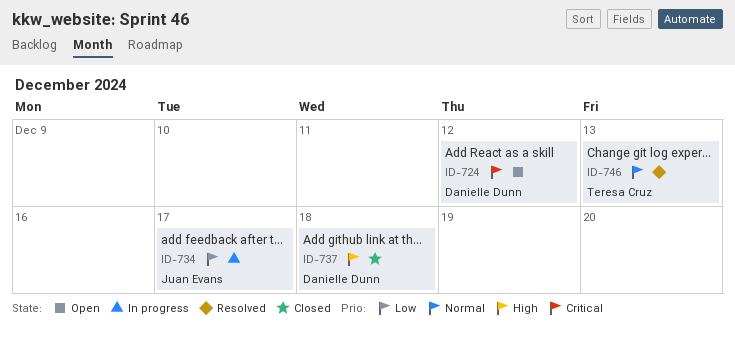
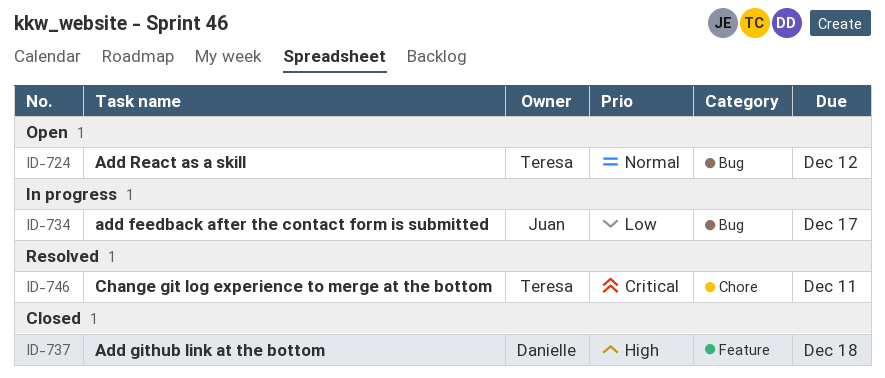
ID-724, owner: Danielle Dunn -> Teresa Cruz
ID-724, priority: Critical -> Normal
ID-746, priority: Normal -> Critical
ID-746, due: Dec 13 -> Dec 11

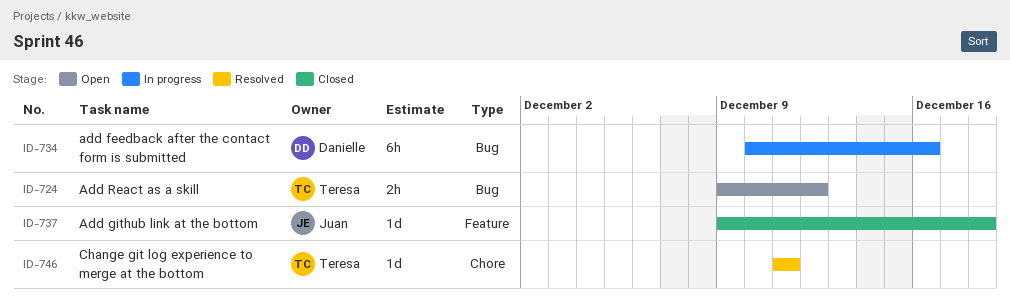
ID-734, owner: Juan -> Danielle
ID-734, due: Dec 17 -> Dec 16
ID-737, owner: Danielle -> Juan

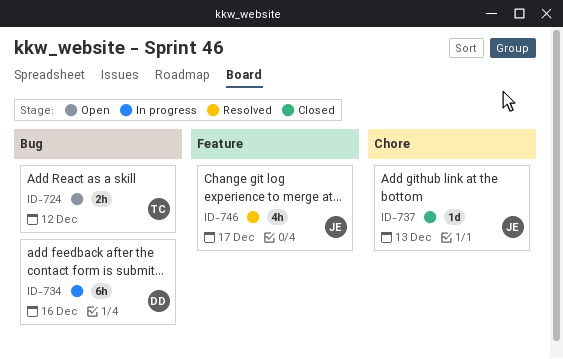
ID-737, label: Feature -> Chore
ID-737, due: Dec 18 -> Dec 13
ID-746, owner: Teresa -> Juan
ID-746, label: Chore -> Feature
ID-746, estimate: 1d -> 4h
ID-746, due: Dec 11 -> Dec 17

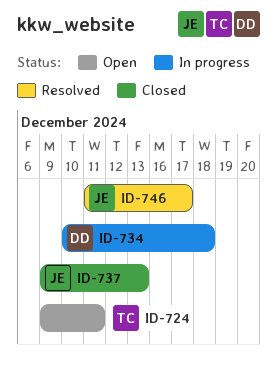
ID-724, due: Dec 12 -> Dec 11
ID-734, due: Dec 16 -> Dec 18

